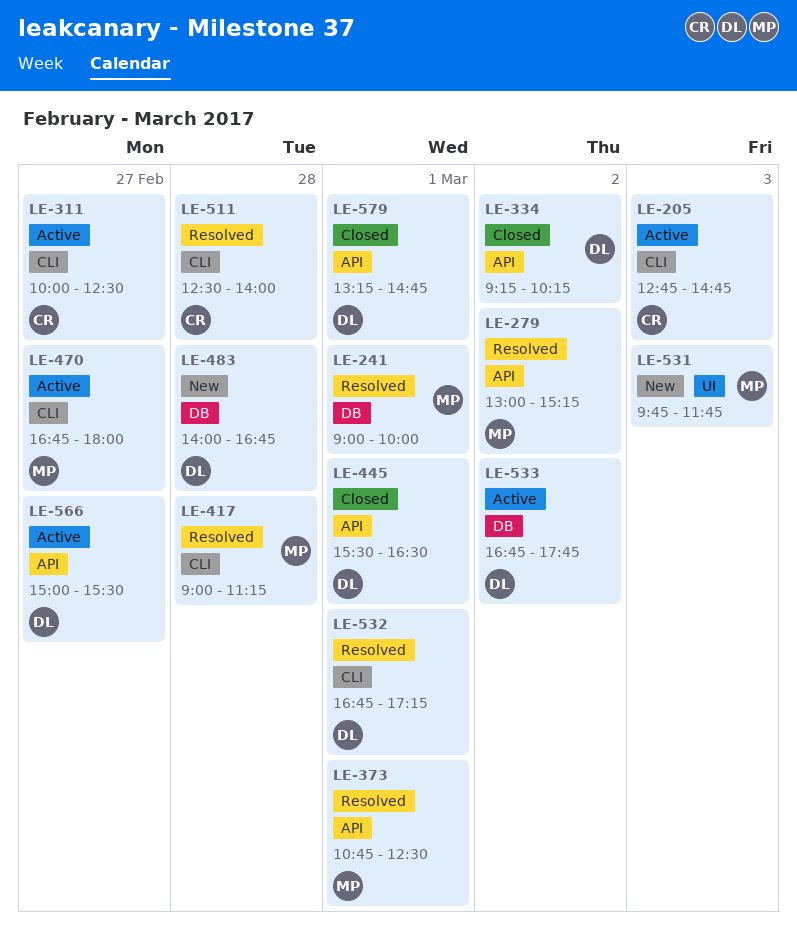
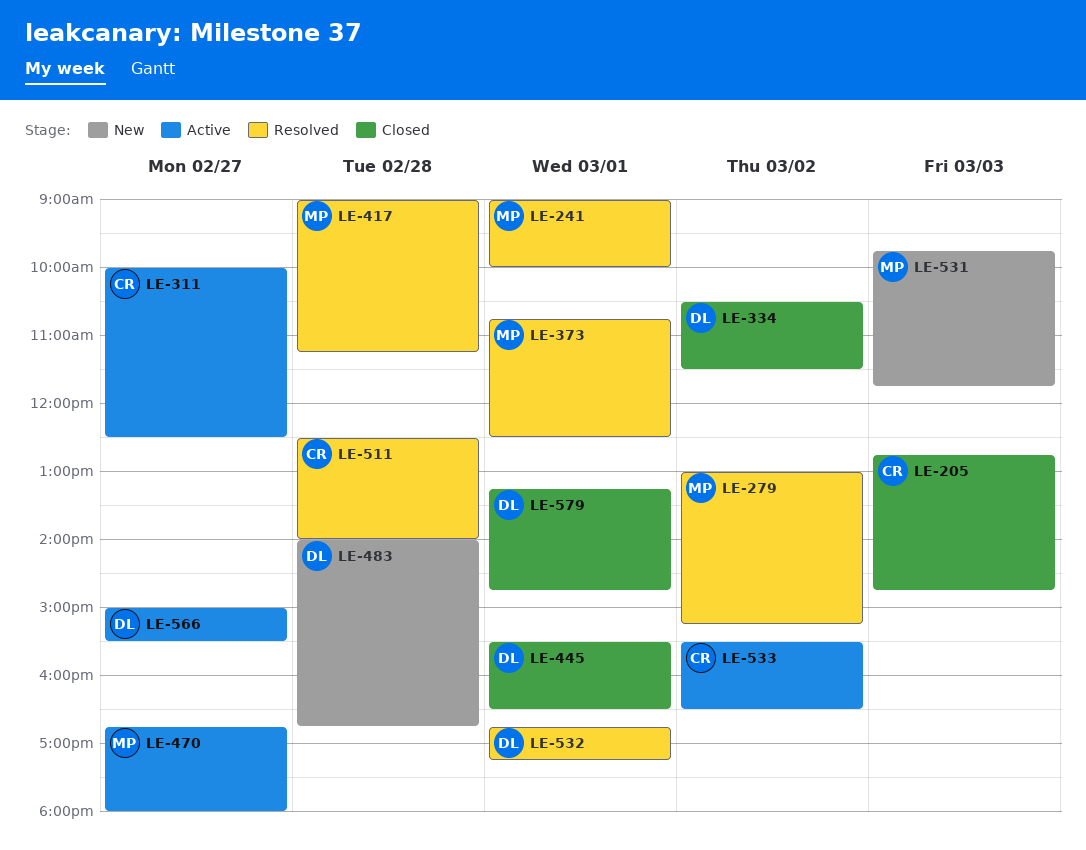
LE-205, status: Active -> Closed
LE-334, begins: 09:15 -> 10:30
LE-334, ends: 10:15 -> 11:30
LE-533, owner: DL -> CR
LE-533, begins: 16:45 -> 15:30
LE-533, ends: 17:45 -> 16:30

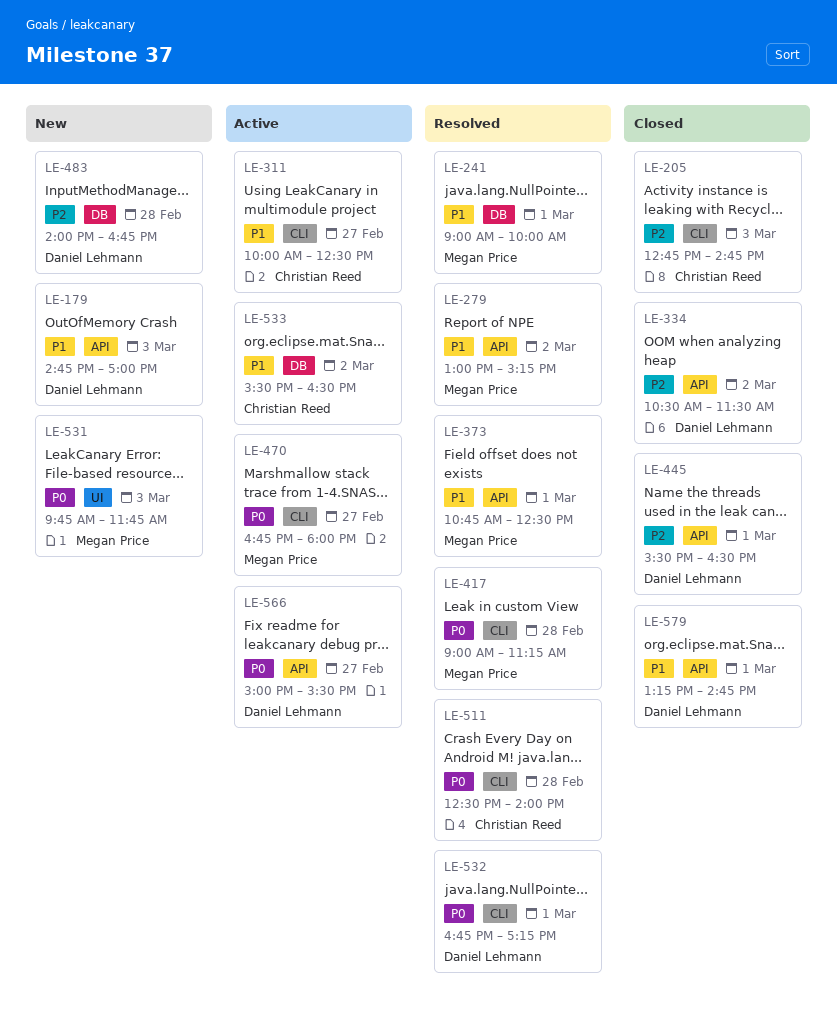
LE-179: none -> present

